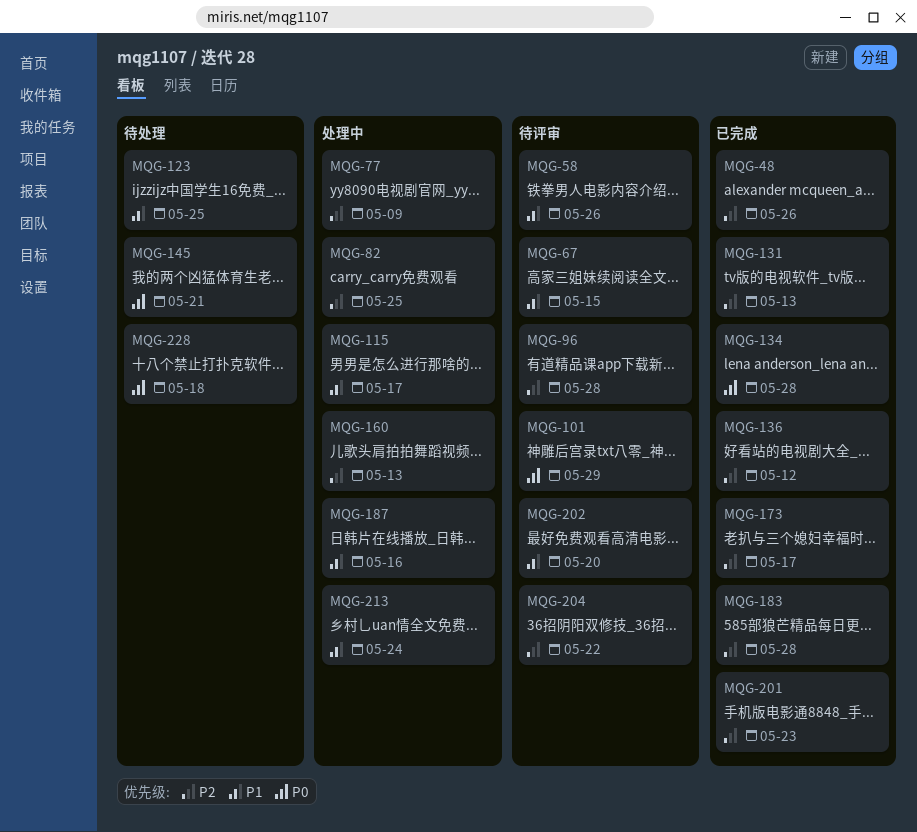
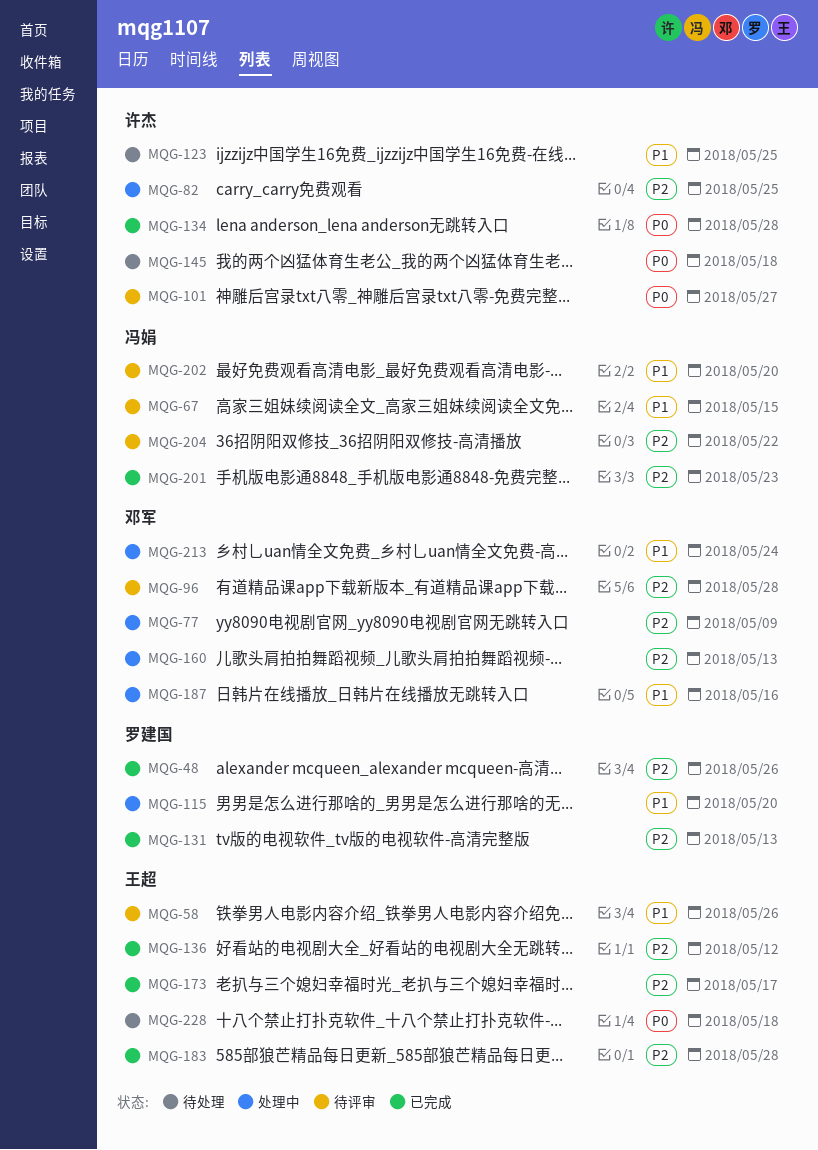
MQG-101, due: May 29 -> May 27
MQG-115, due: May 17 -> May 20
MQG-145, due: May 21 -> May 18

